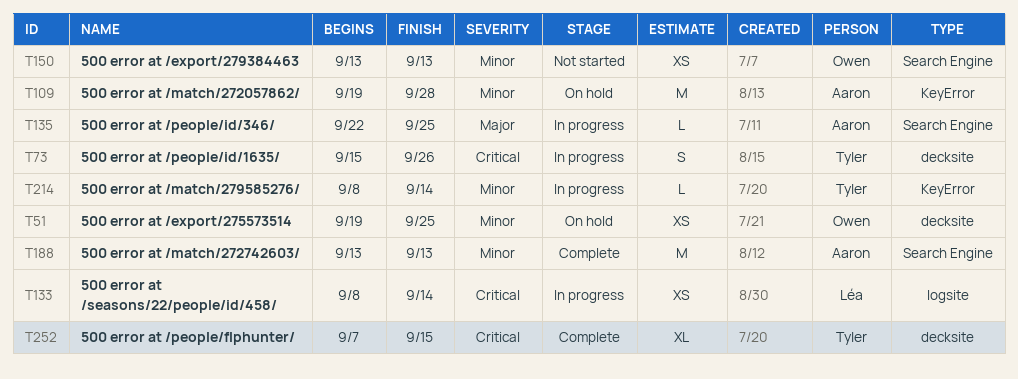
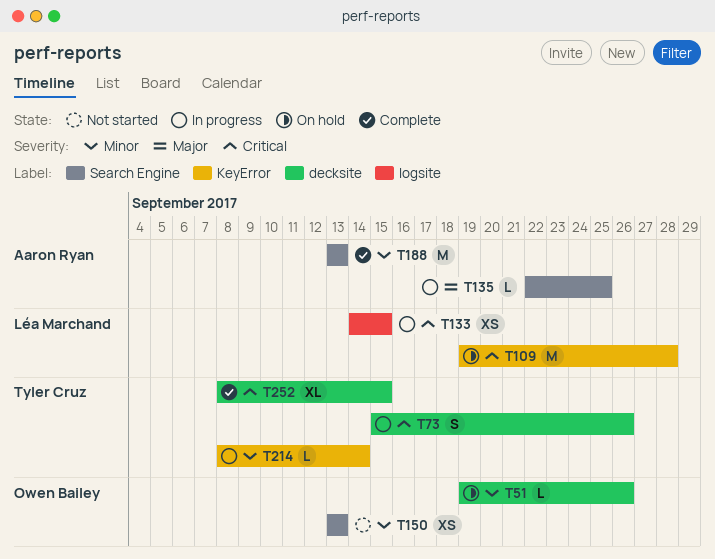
T51, estimate: XS -> L
T51, due: Sep 25 -> Sep 26
T109, owner: Aaron Ryan -> Léa Marchand
T109, priority: Minor -> Critical
T133, start: Sep 8 -> Sep 14
T133, due: Sep 14 -> Sep 15
T252, start: Sep 7 -> Sep 8

